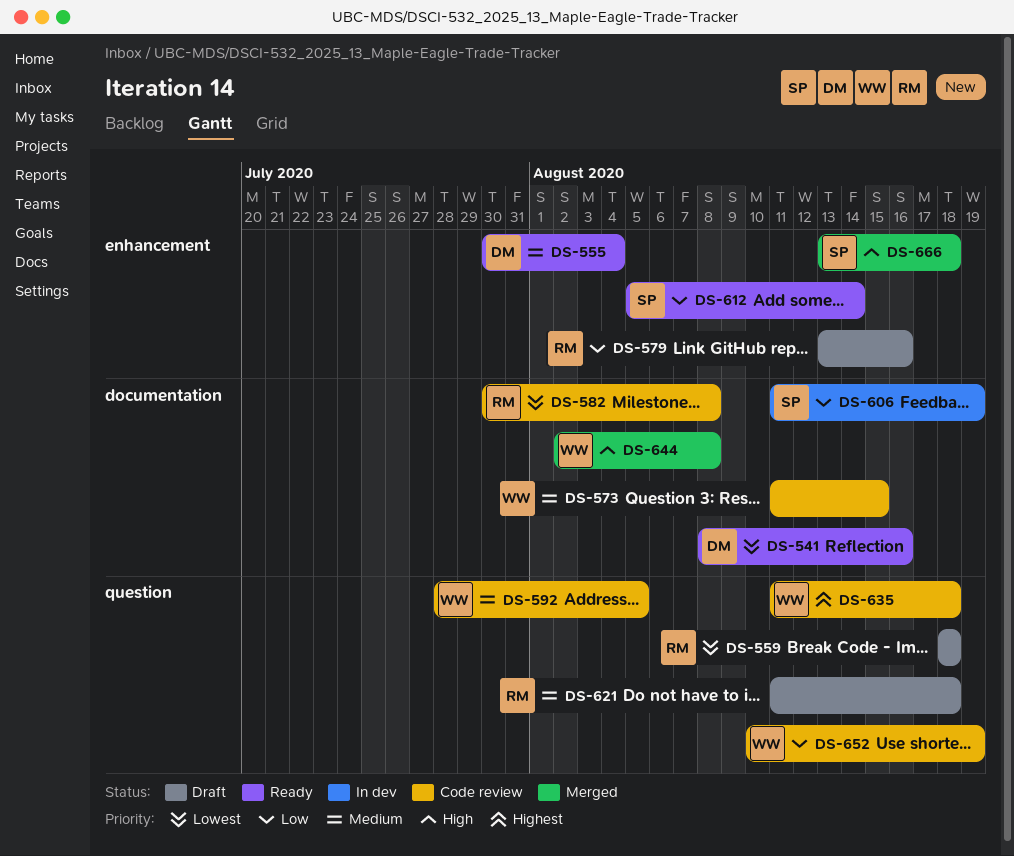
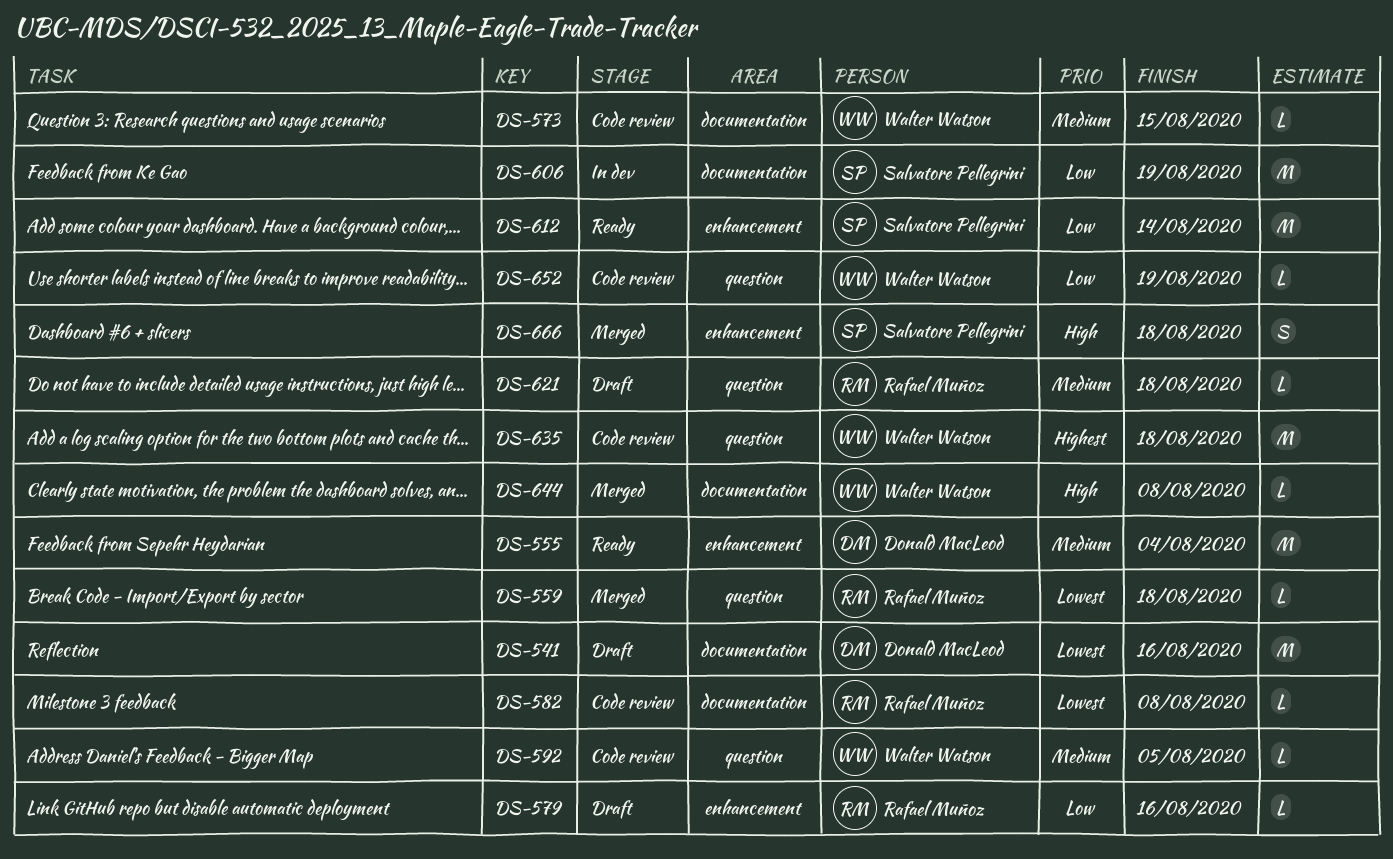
DS-541, status: Ready -> Draft
DS-559, status: Draft -> Merged

